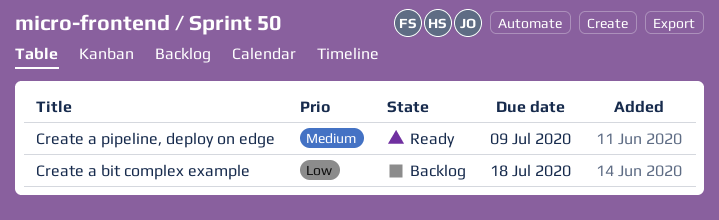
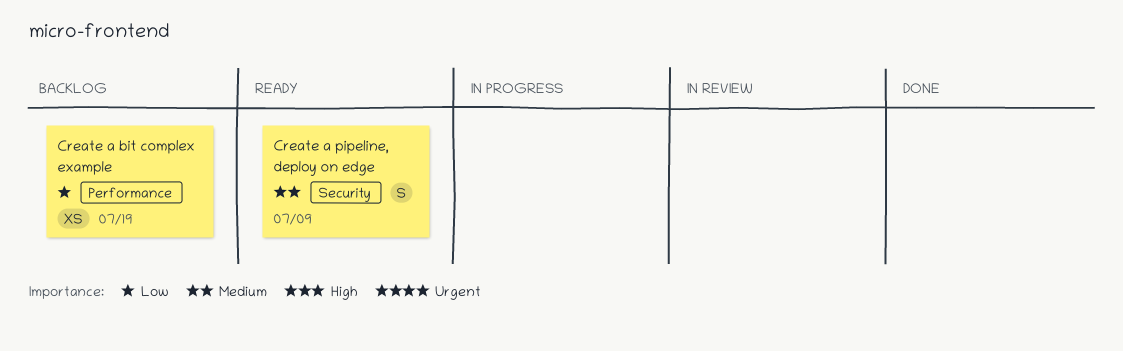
Create a bit complex example, due: Jul 18 -> Jul 19

